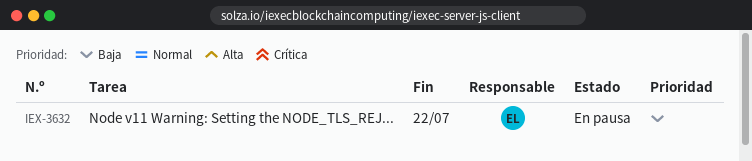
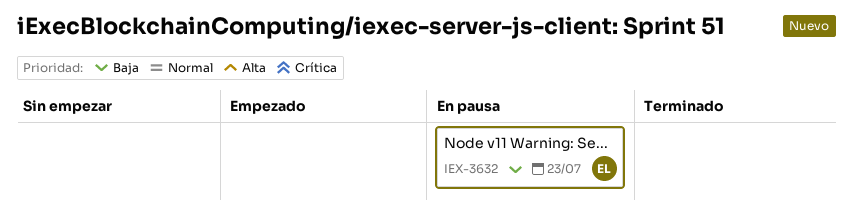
IEX-3632, due: Jul 22 -> Jul 23

